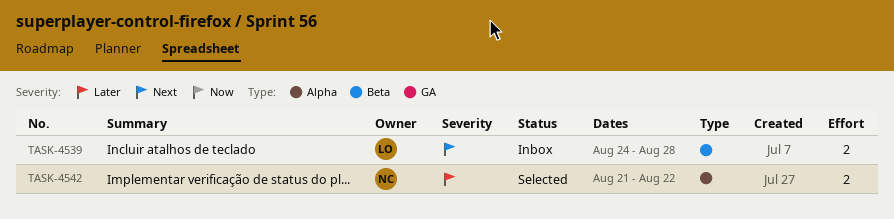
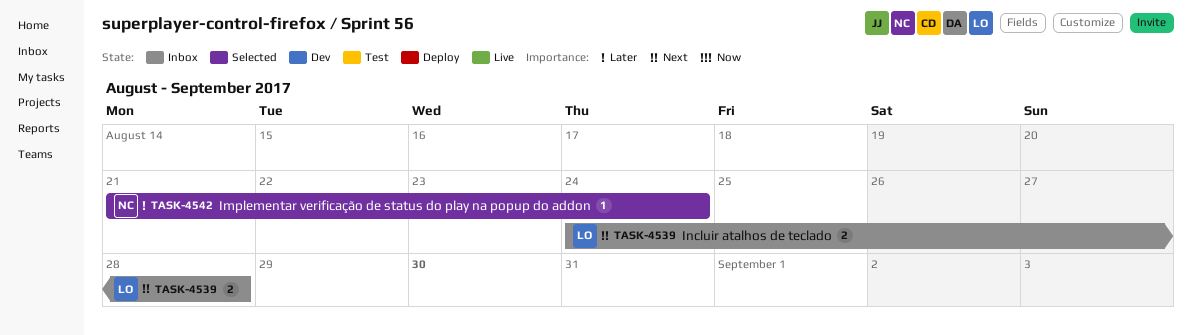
TASK-4542, estimate: 2 -> 1
TASK-4542, due: Aug 22 -> Aug 24

